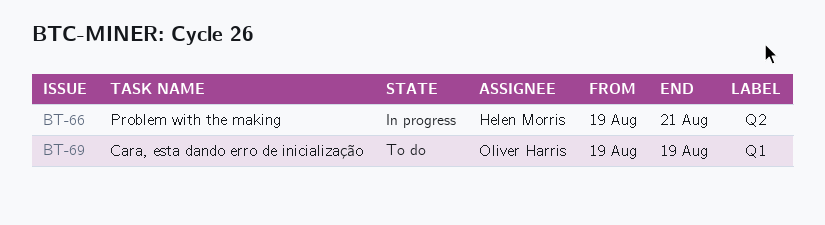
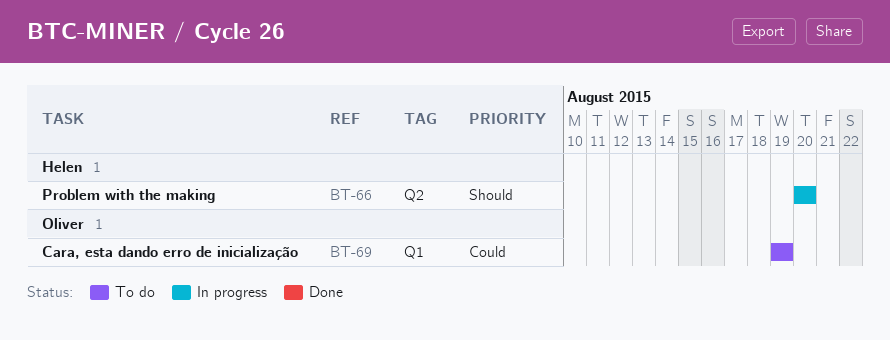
BT-66, start: Aug 19 -> Aug 20
BT-66, due: Aug 21 -> Aug 20

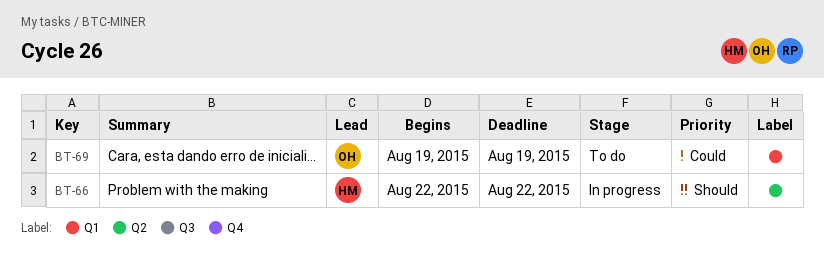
BT-66, start: Aug 20 -> Aug 22
BT-66, due: Aug 20 -> Aug 22

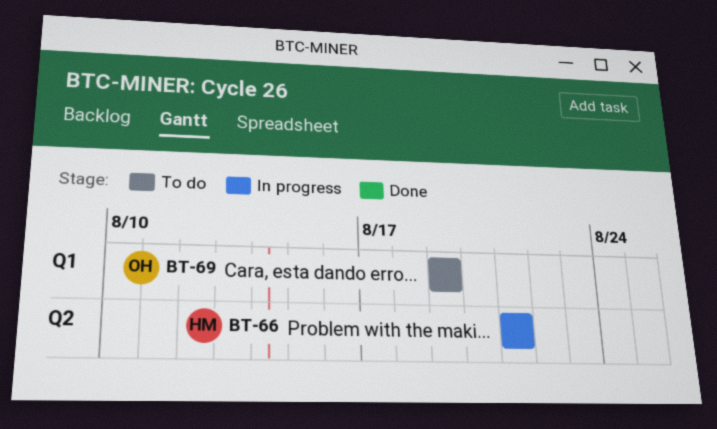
BT-66, start: Aug 22 -> Aug 21
BT-66, due: Aug 22 -> Aug 21

